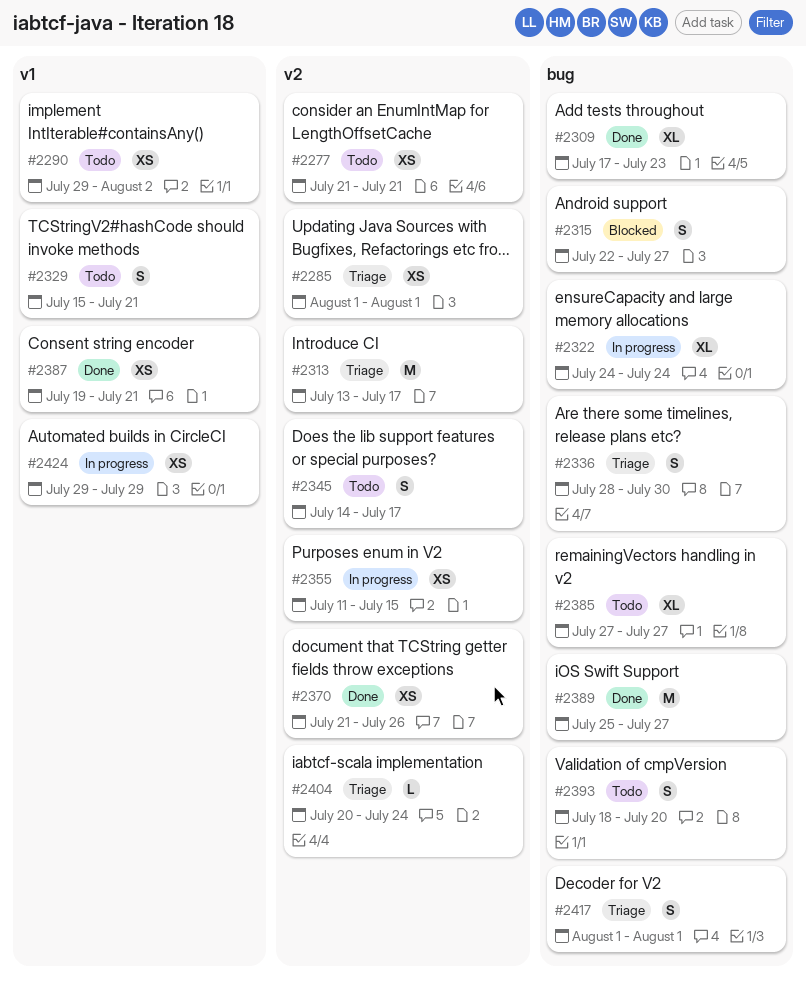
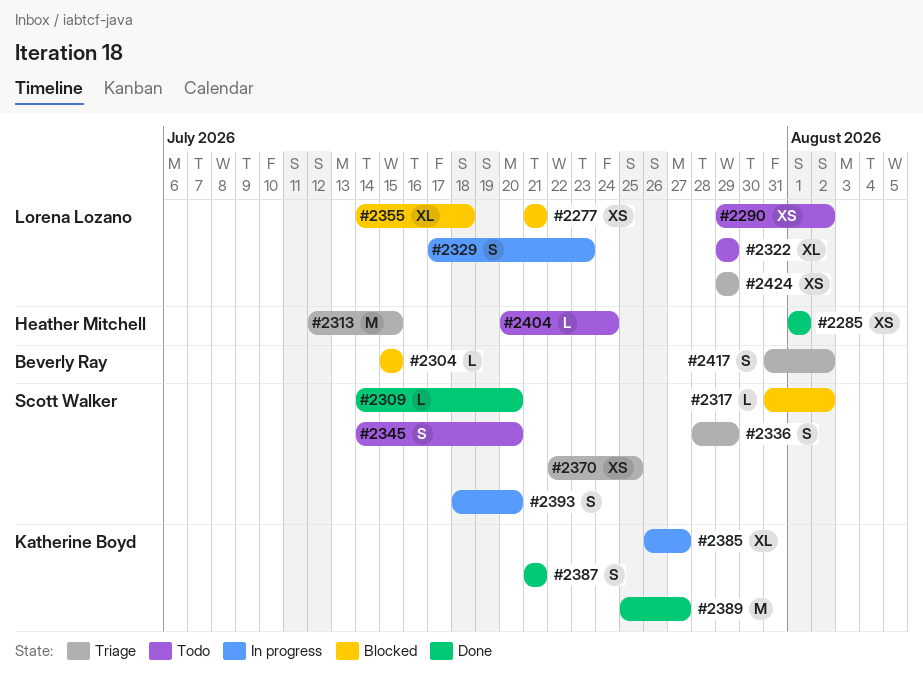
#2277, status: Todo -> Blocked
#2285, status: Triage -> Done
#2304: none -> present
#2309, estimate: XL -> L
#2309, start: Jul 17 -> Jul 14
#2309, due: Jul 23 -> Jul 20
#2313, start: Jul 13 -> Jul 12
#2313, due: Jul 17 -> Jul 15
#2315: present -> none
#2317: none -> present
#2322, status: In progress -> Todo
#2322, start: Jul 24 -> Jul 29
#2322, due: Jul 24 -> Jul 29
#2329, status: Todo -> In progress
#2329, start: Jul 15 -> Jul 17
#2329, due: Jul 21 -> Jul 23
#2336, due: Jul 30 -> Jul 29
#2345, due: Jul 17 -> Jul 20
#2355, status: In progress -> Blocked
#2355, estimate: XS -> XL
#2355, start: Jul 11 -> Jul 14
#2355, due: Jul 15 -> Jul 18
#2370, status: Done -> Triage
#2370, start: Jul 21 -> Jul 22
#2370, due: Jul 26 -> Jul 25
#2385, status: Todo -> In progress
#2385, start: Jul 27 -> Jul 26
#2387, estimate: XS -> S
#2387, start: Jul 19 -> Jul 21
#2393, status: Todo -> In progress
#2404, status: Triage -> Todo
#2417, start: Aug 1 -> Jul 31
#2417, due: Aug 1 -> Aug 2
#2424, status: In progress -> Triage

